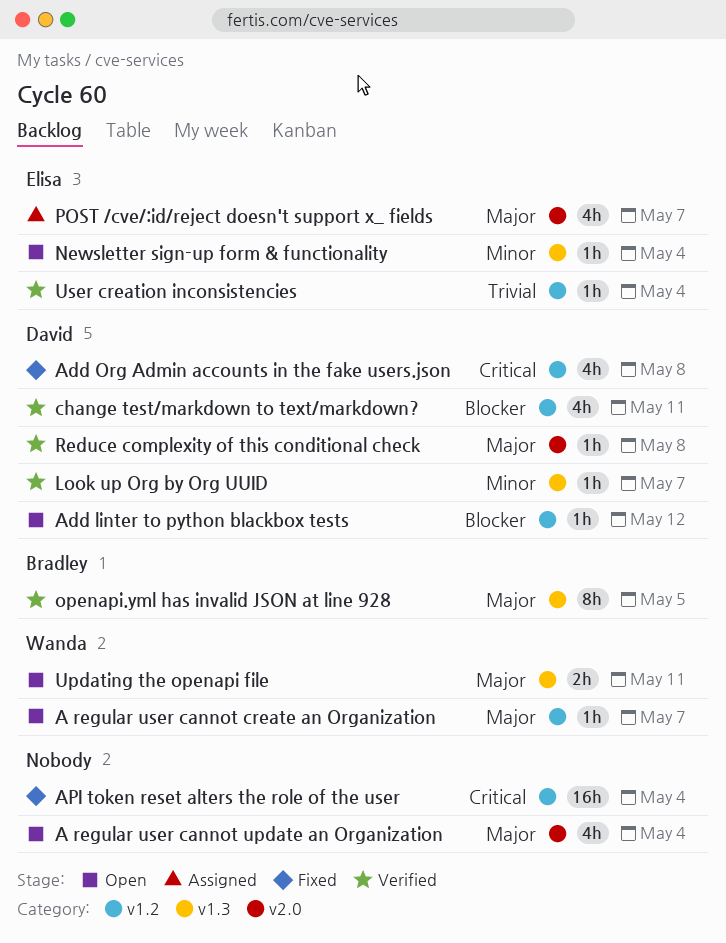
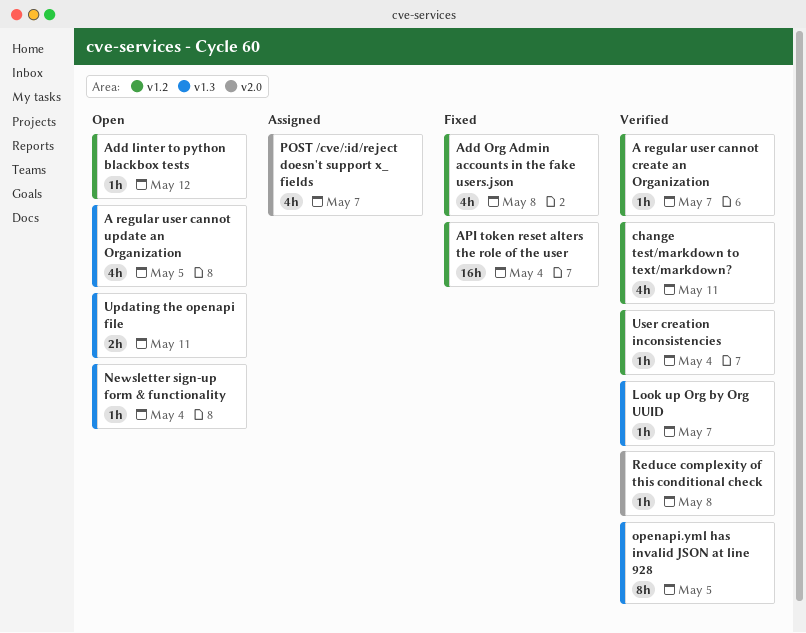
A regular user cannot create an Organization, status: Open -> Verified
A regular user cannot update an Organization, label: v2.0 -> v1.3
A regular user cannot update an Organization, due: May 4 -> May 5

